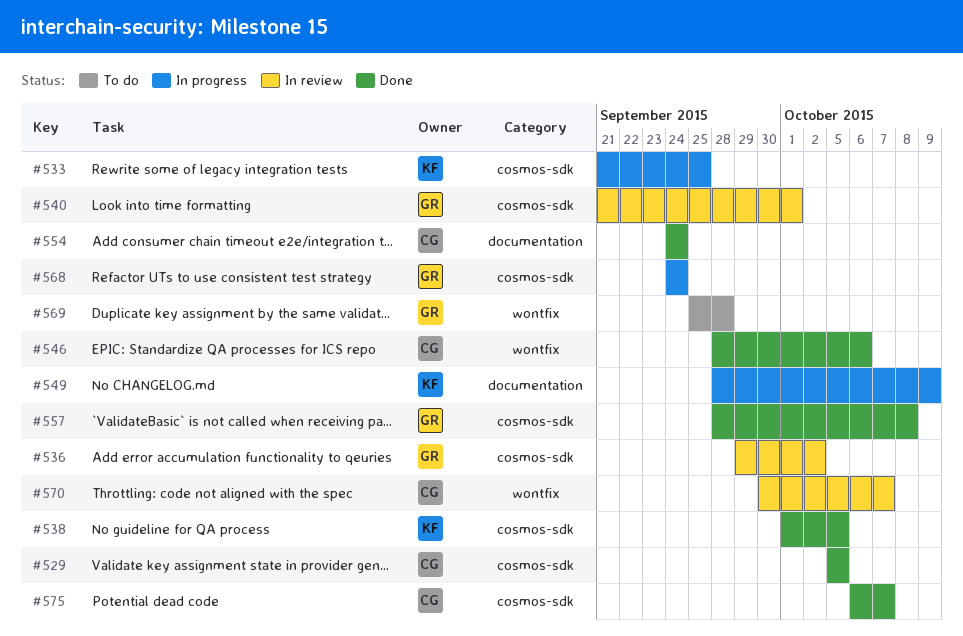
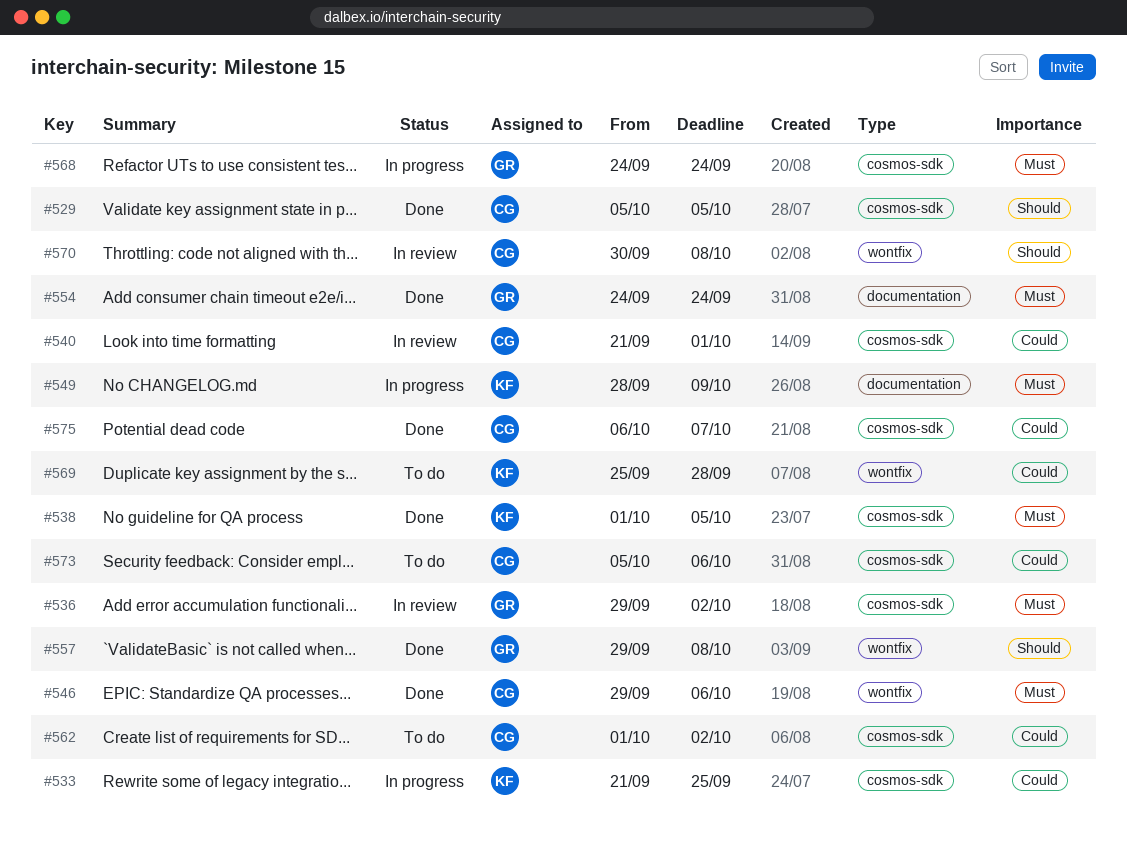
#540, owner: GR -> CG
#546, start: Sep 28 -> Sep 29
#554, owner: CG -> GR
#557, label: cosmos-sdk -> wontfix
#557, start: Sep 28 -> Sep 29
#562: none -> present
#569, owner: GR -> KF
#570, due: Oct 7 -> Oct 8
#573: none -> present

